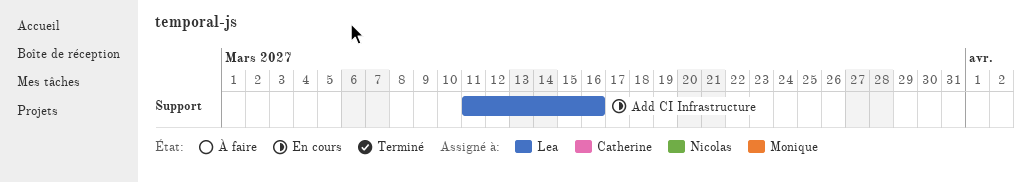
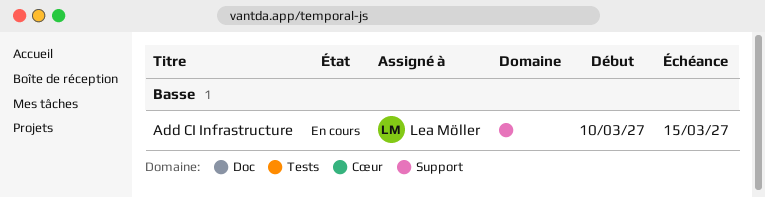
Add CI Infrastructure, start: Mar 11 -> Mar 10
Add CI Infrastructure, due: Mar 16 -> Mar 15

